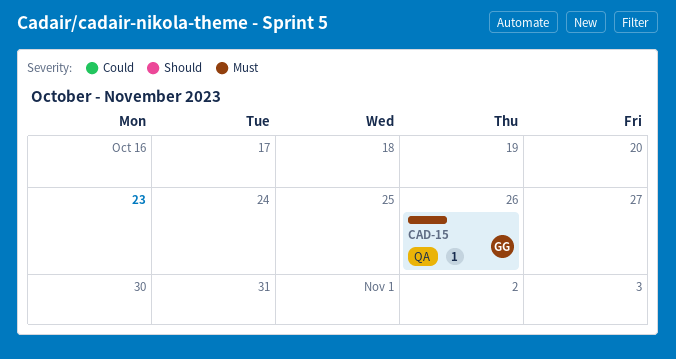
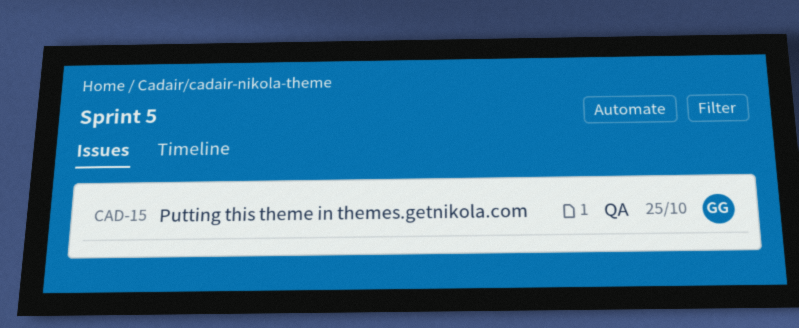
CAD-15, due: Oct 26 -> Oct 25

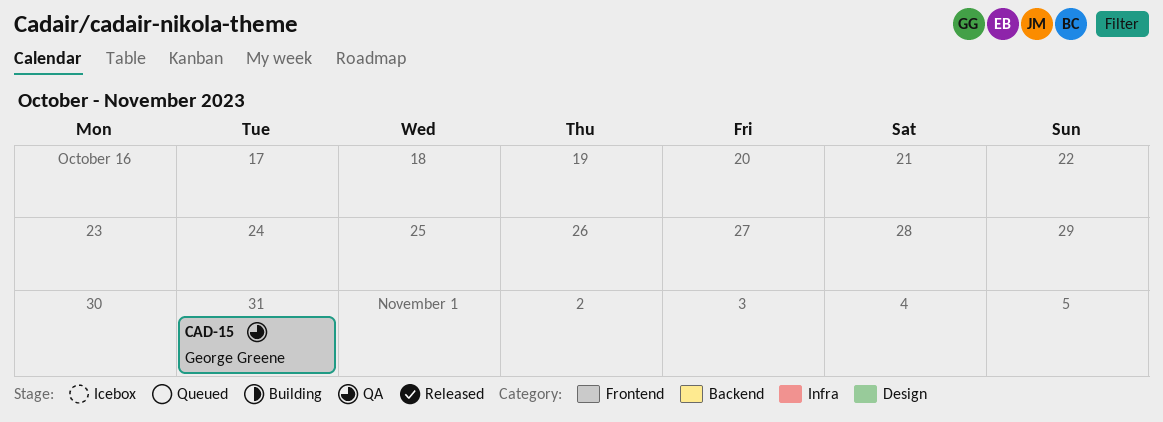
CAD-15, due: Oct 25 -> Oct 31

